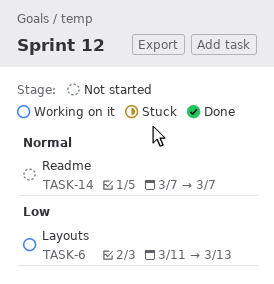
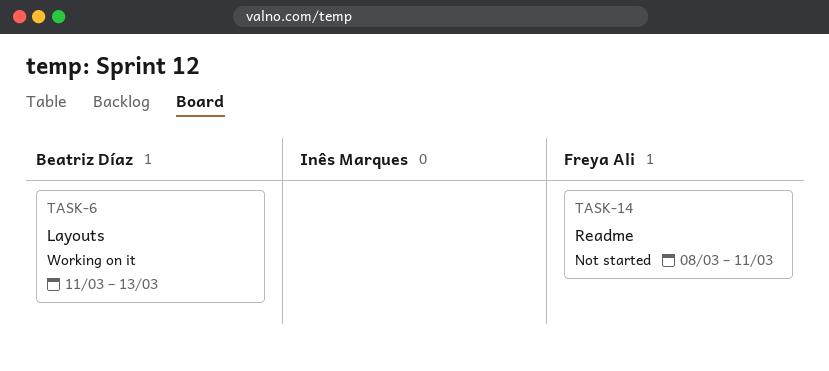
TASK-14, start: Mar 7 -> Mar 8
TASK-14, due: Mar 7 -> Mar 11

